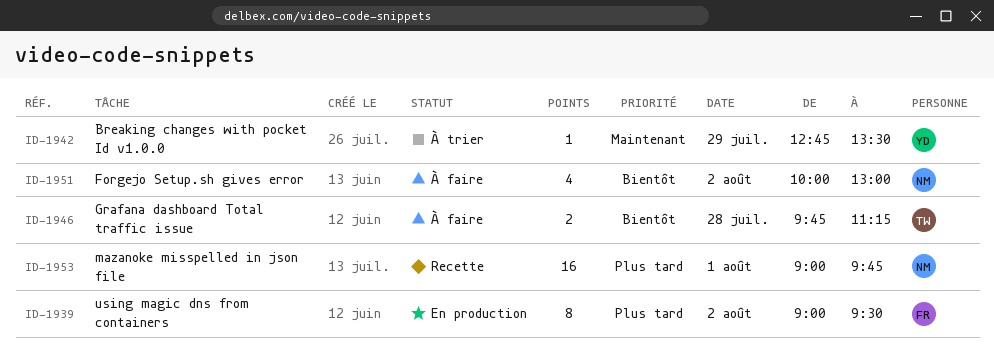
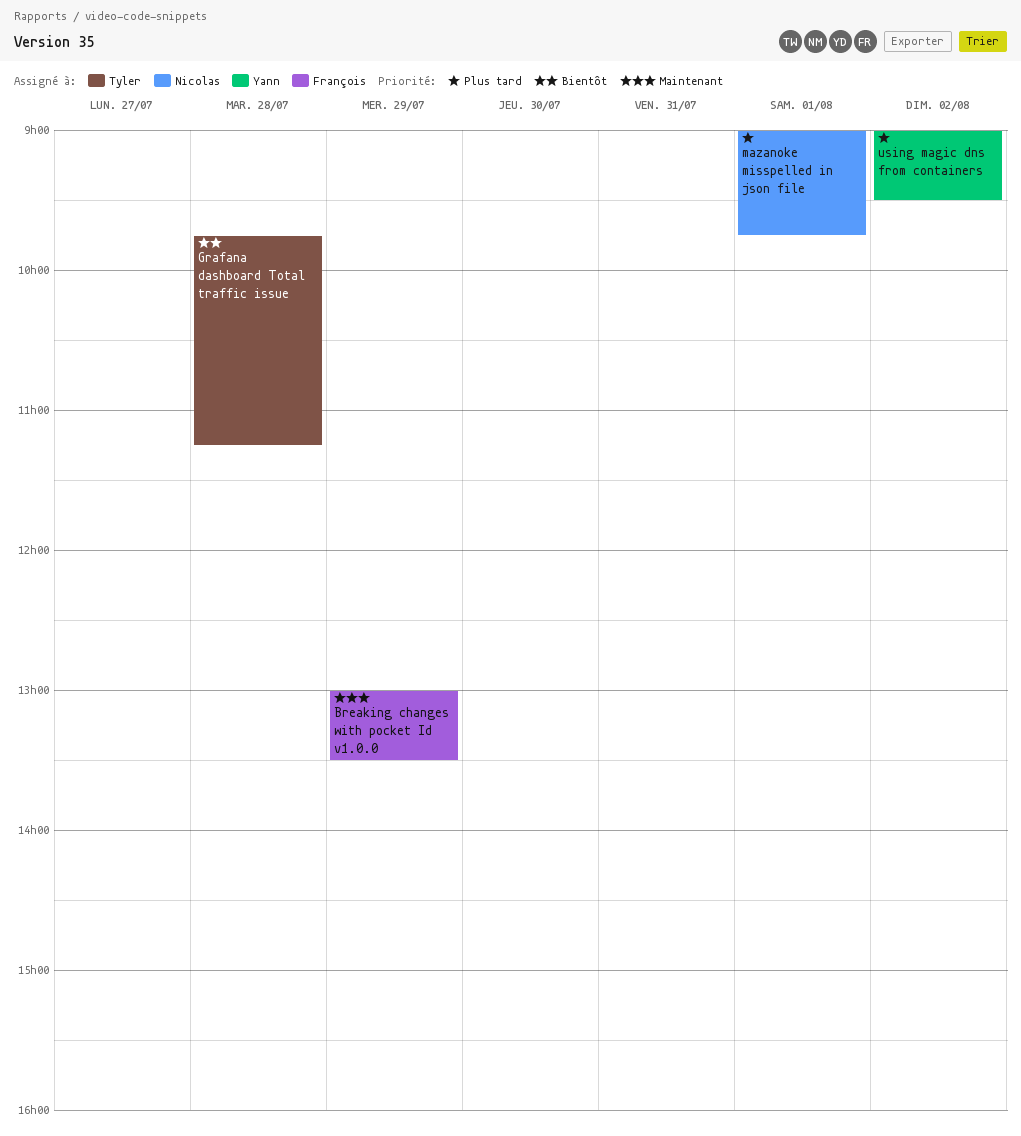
Breaking changes with pocket Id v1.0.0, owner: Yann -> François
Breaking changes with pocket Id v1.0.0, begins: 12:45 -> 13:00
Forgejo Setup.sh gives error: present -> none
using magic dns from containers, owner: François -> Yann

